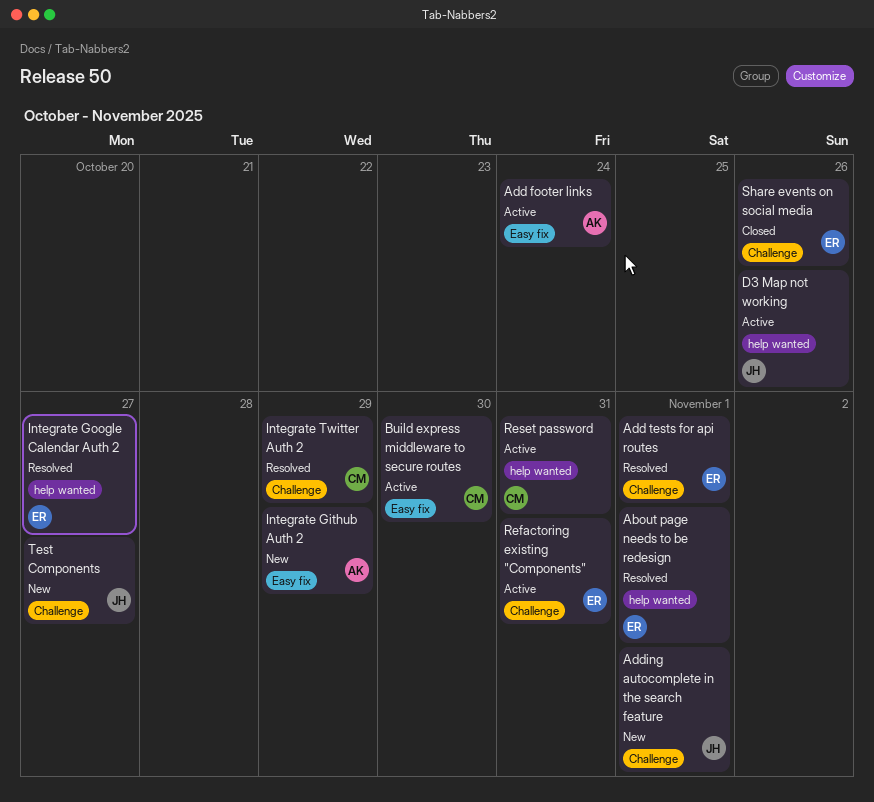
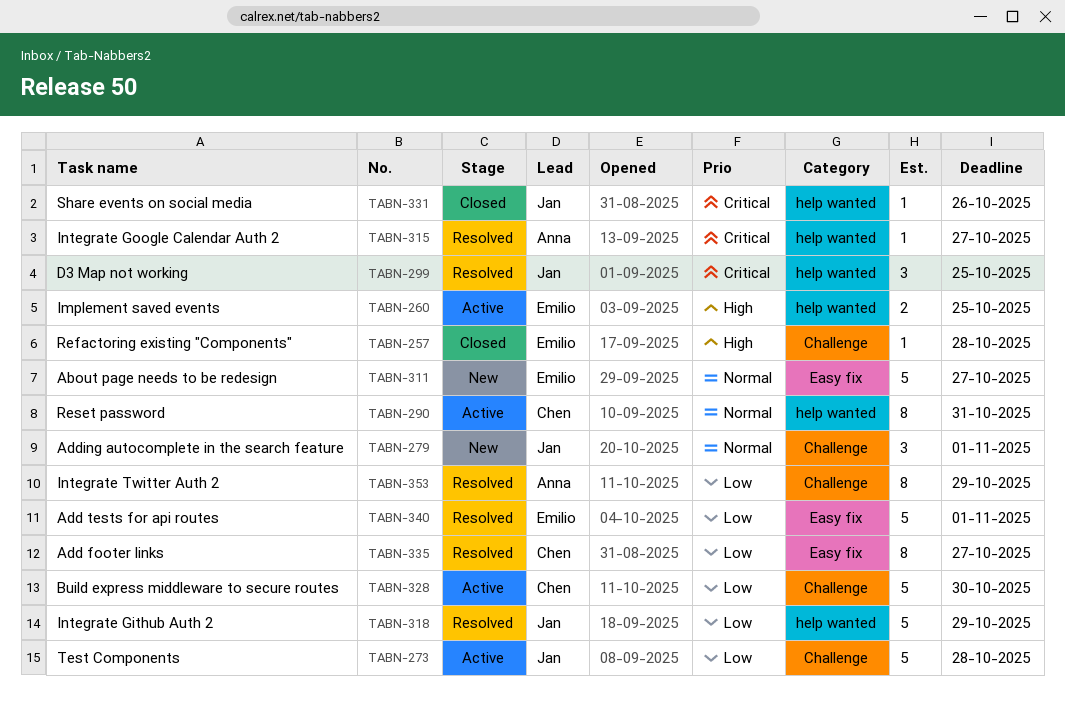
About page needs to be redesign, status: Resolved -> New
About page needs to be redesign, label: help wanted -> Easy fix
About page needs to be redesign, due: Nov 1 -> Oct 27
Add footer links, status: Active -> Resolved
Add footer links, owner: Anna -> Chen
Add footer links, due: Oct 24 -> Oct 27
Add tests for api routes, label: Challenge -> Easy fix
Build express middleware to secure routes, label: Easy fix -> Challenge
D3 Map not working, status: Active -> Resolved
D3 Map not working, due: Oct 26 -> Oct 25
Implement saved events: none -> present
Integrate Github Auth 2, status: New -> Resolved
Integrate Github Auth 2, owner: Anna -> Jan
Integrate Github Auth 2, label: Easy fix -> help wanted
Integrate Google Calendar Auth 2, owner: Emilio -> Anna
Integrate Twitter Auth 2, owner: Chen -> Anna
Refactoring existing "Components", status: Active -> Closed
Refactoring existing "Components", due: Oct 31 -> Oct 28
Share events on social media, owner: Emilio -> Jan
Share events on social media, label: Challenge -> help wanted
Test Components, status: New -> Active
Test Components, due: Oct 27 -> Oct 28

